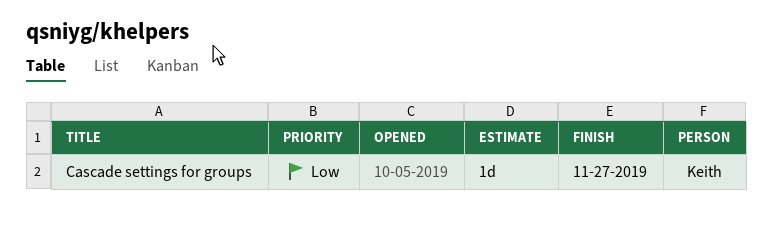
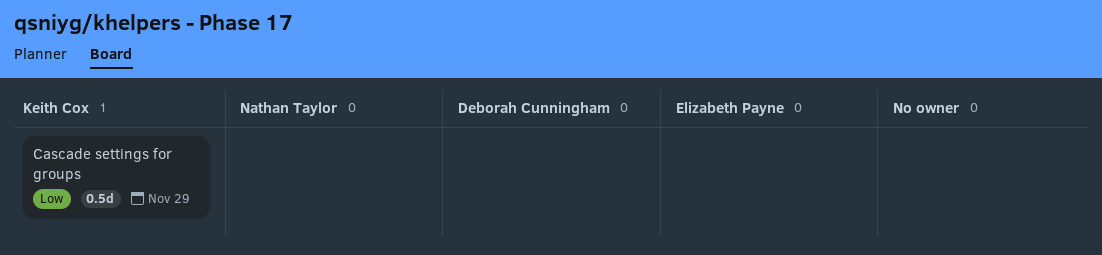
Cascade settings for groups, estimate: 1d -> 0.5d
Cascade settings for groups, due: Nov 27 -> Nov 29

